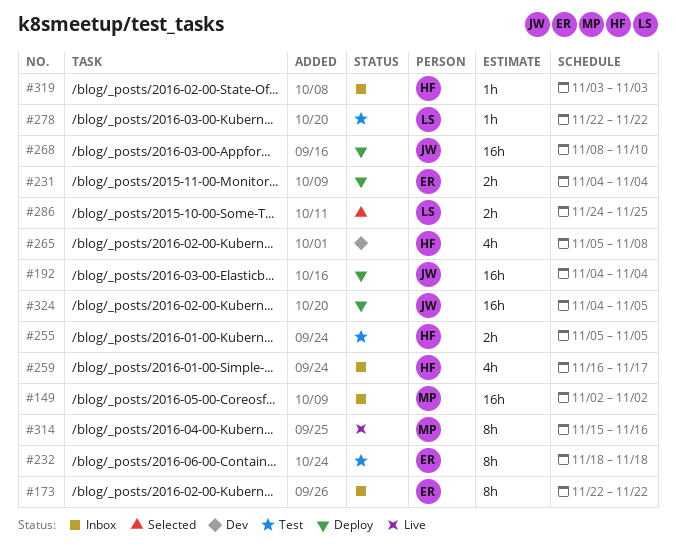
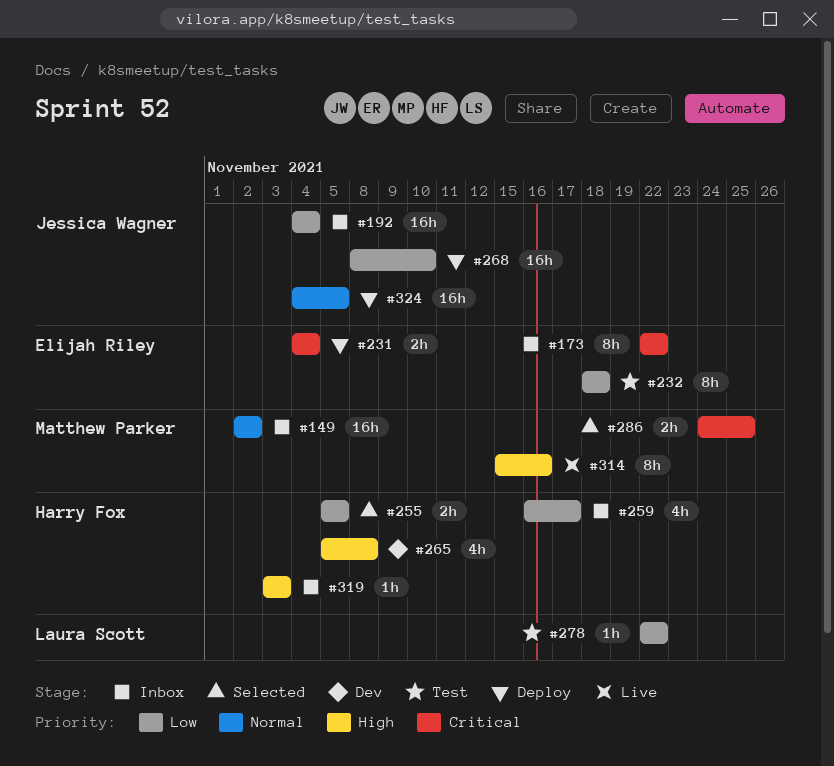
#192, status: Deploy -> Inbox
#255, status: Test -> Selected
#286, owner: Laura Scott -> Matthew Parker

